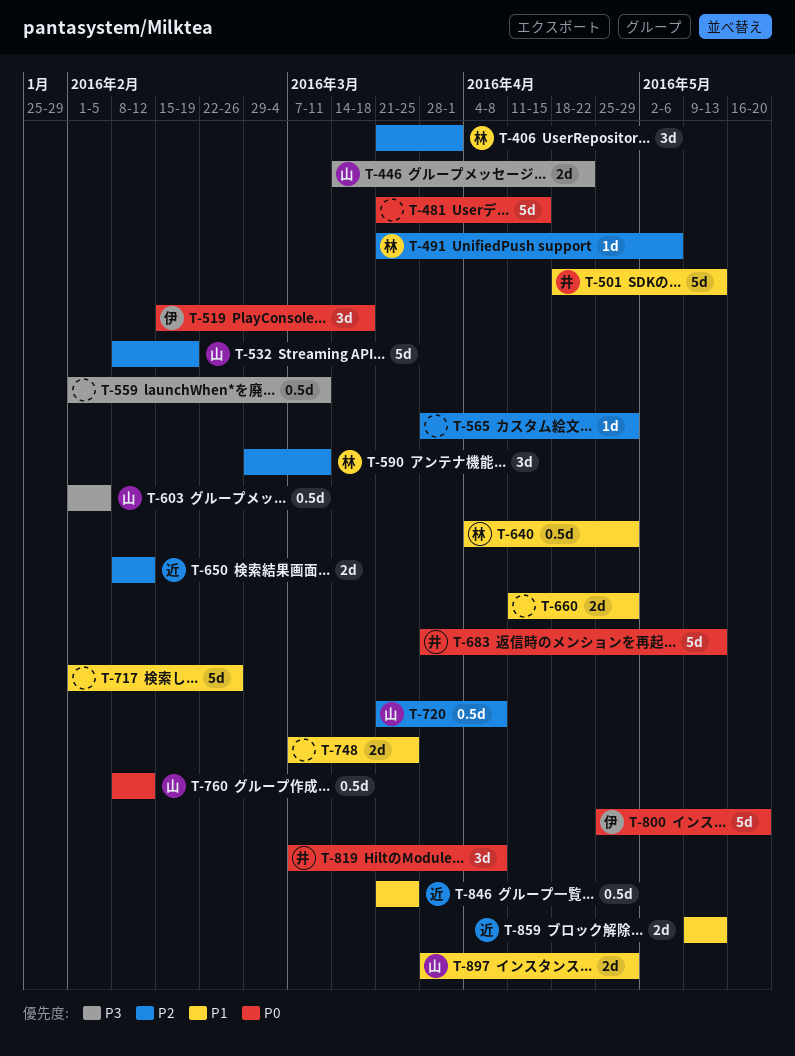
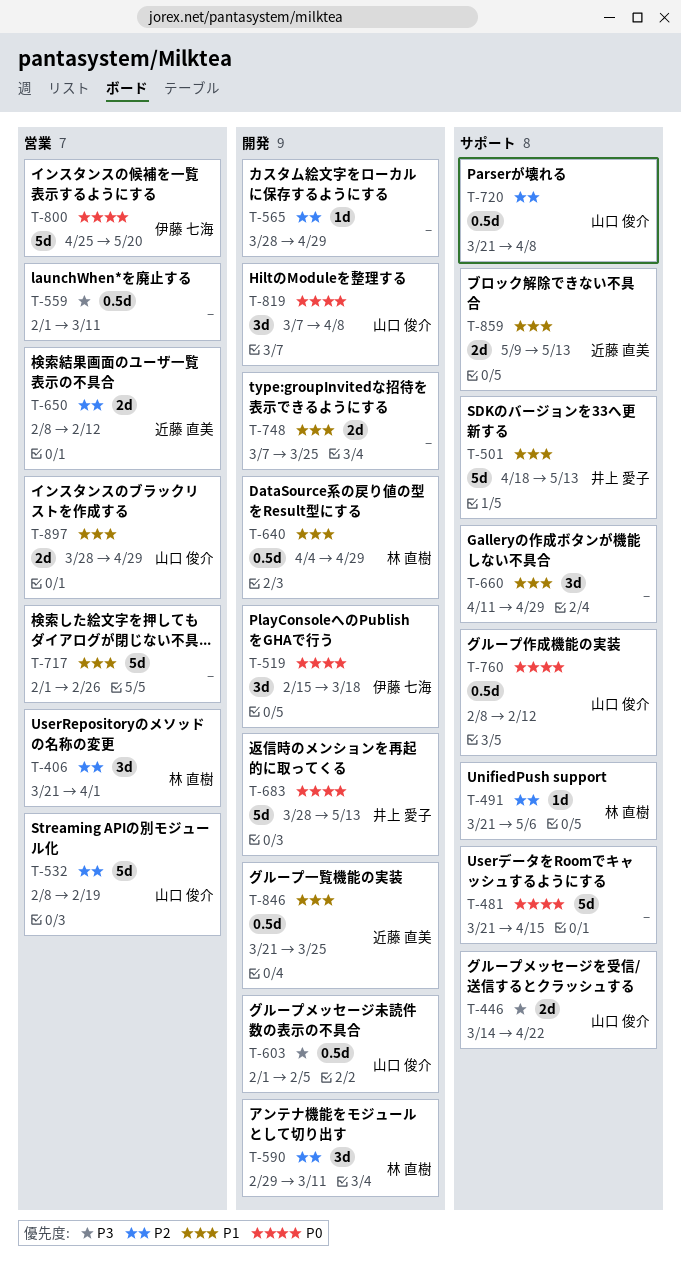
T-660, estimate: 2d -> 3d
T-819, owner: 井上 愛子 -> 山口 俊介

